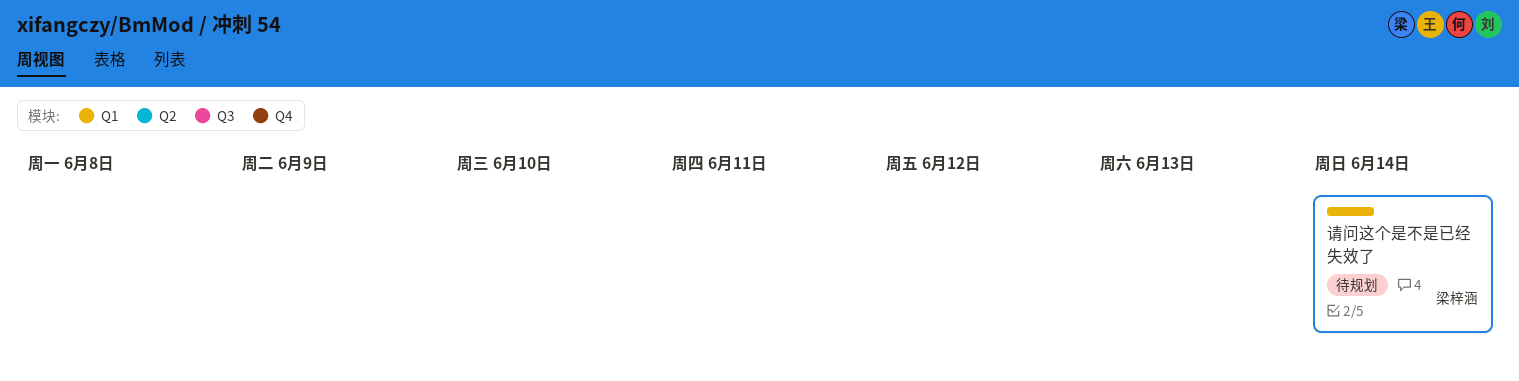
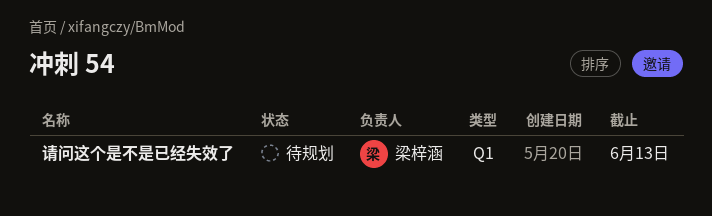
请问这个是不是已经失效了, due: Jun 14 -> Jun 13

